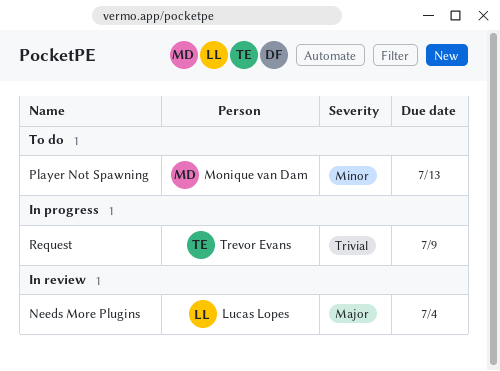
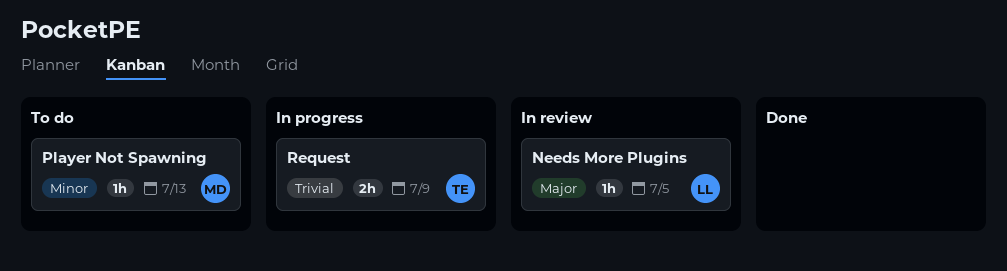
Needs More Plugins, due: Jul 4 -> Jul 5

